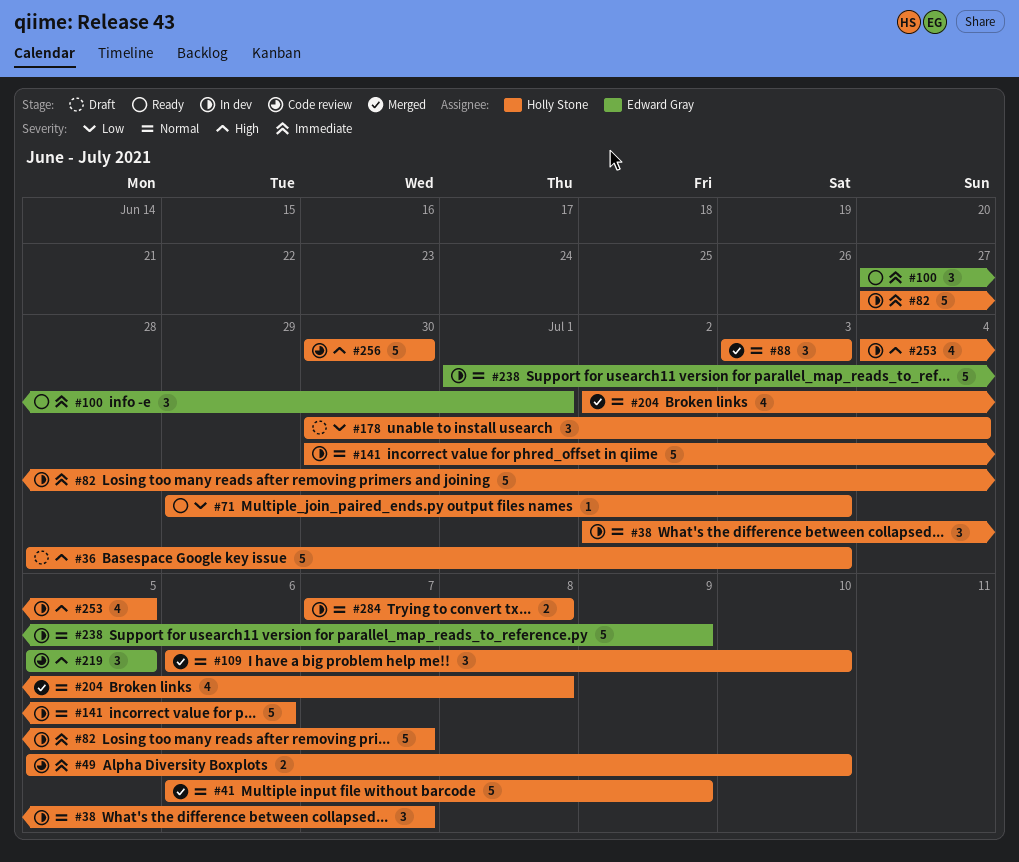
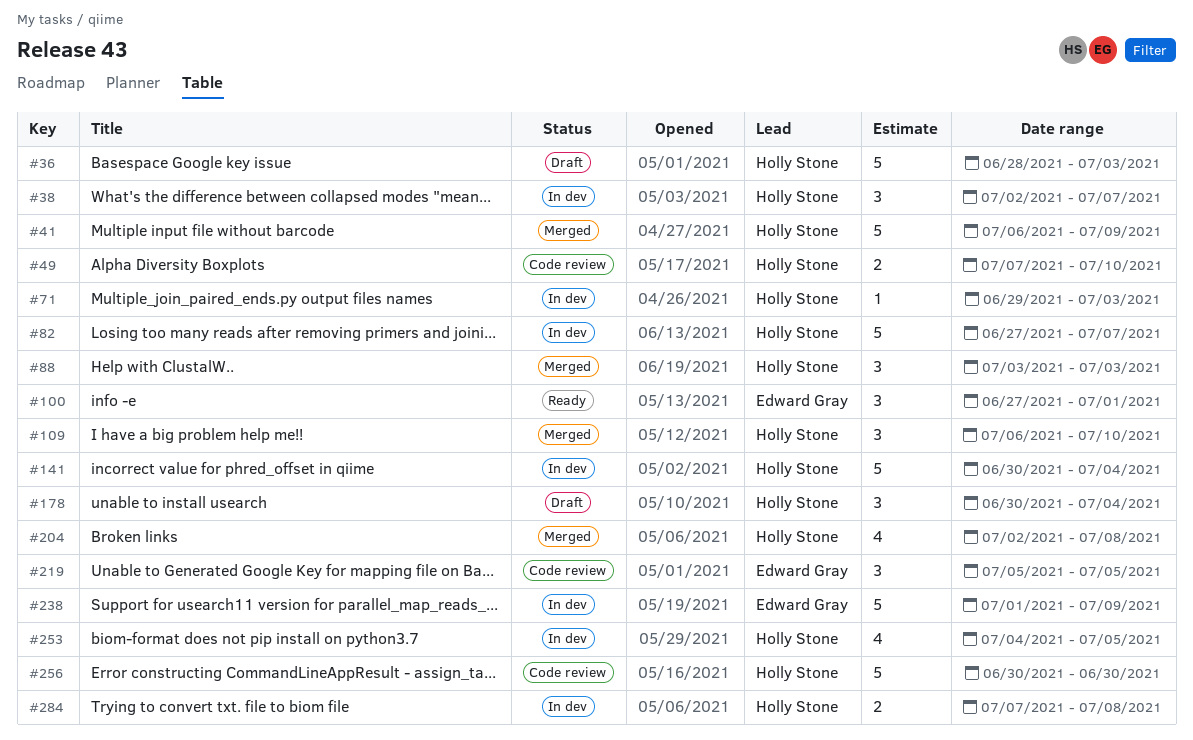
#49, start: Jul 5 -> Jul 7
#71, status: Ready -> In dev
#141, due: Jul 6 -> Jul 4

